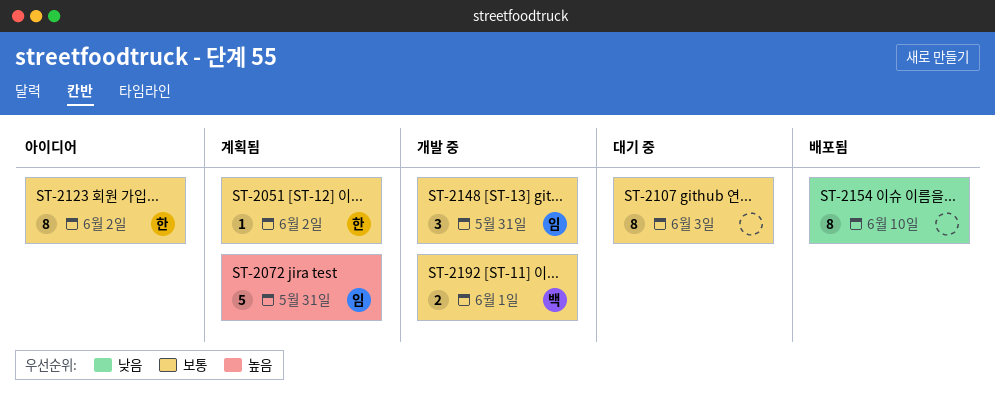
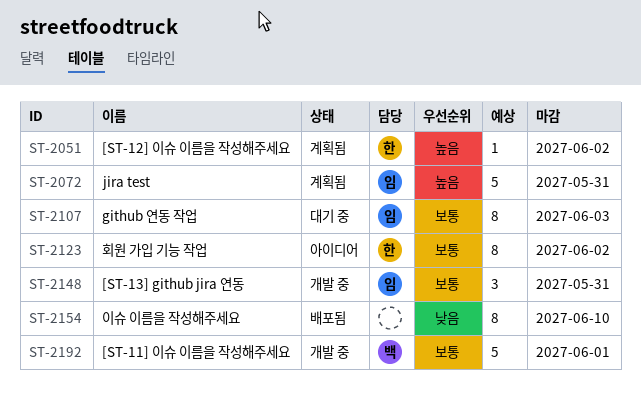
ST-2051, priority: 보통 -> 높음
ST-2107, owner: none -> 임
ST-2192, estimate: 2 -> 5

